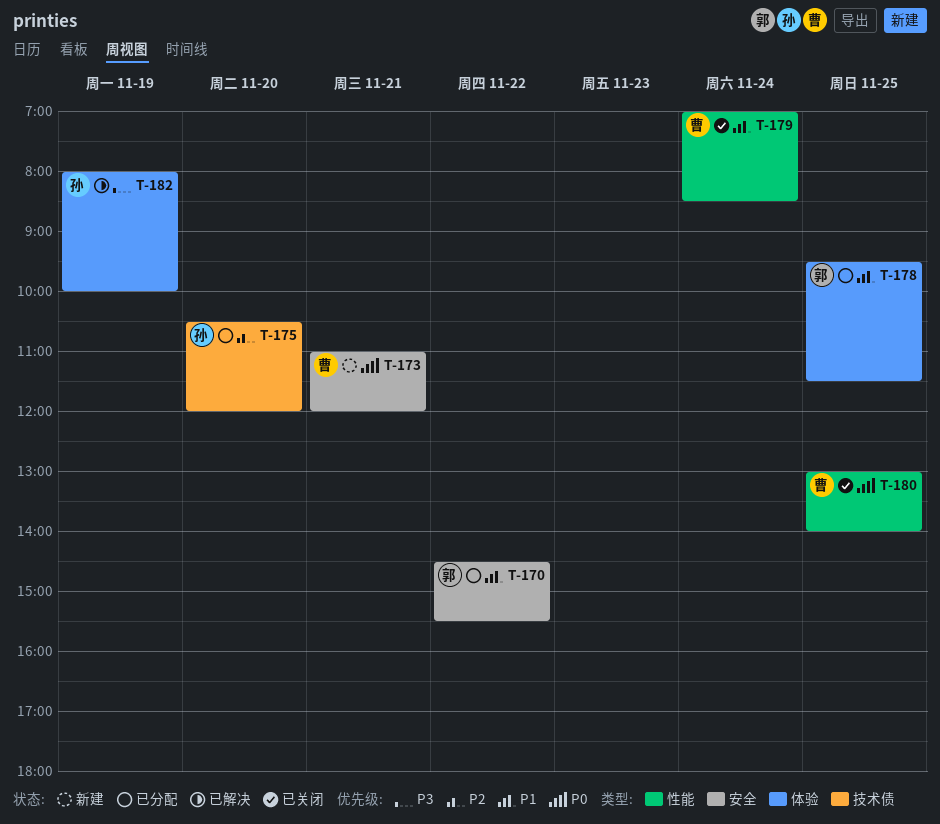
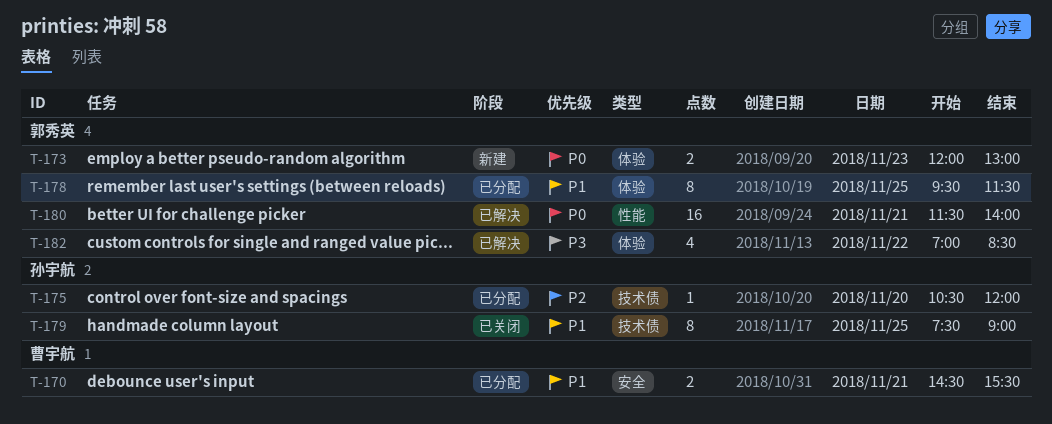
T-170, owner: 郭秀英 -> 曹宇航
T-170, day: Nov 22 -> Nov 21
T-173, owner: 曹宇航 -> 郭秀英
T-173, label: 安全 -> 体验
T-173, day: Nov 21 -> Nov 23
T-173, begins: 11:00 -> 12:00
T-173, ends: 12:00 -> 13:00
T-179, owner: 曹宇航 -> 孙宇航
T-179, label: 性能 -> 技术债
T-179, day: Nov 24 -> Nov 25
T-179, begins: 07:00 -> 07:30
T-179, ends: 08:30 -> 09:00
T-180, status: 已关闭 -> 已解决
T-180, owner: 曹宇航 -> 郭秀英
T-180, day: Nov 25 -> Nov 21
T-180, begins: 13:00 -> 11:30
T-182, owner: 孙宇航 -> 郭秀英
T-182, day: Nov 19 -> Nov 22
T-182, begins: 08:00 -> 07:00
T-182, ends: 10:00 -> 08:30

